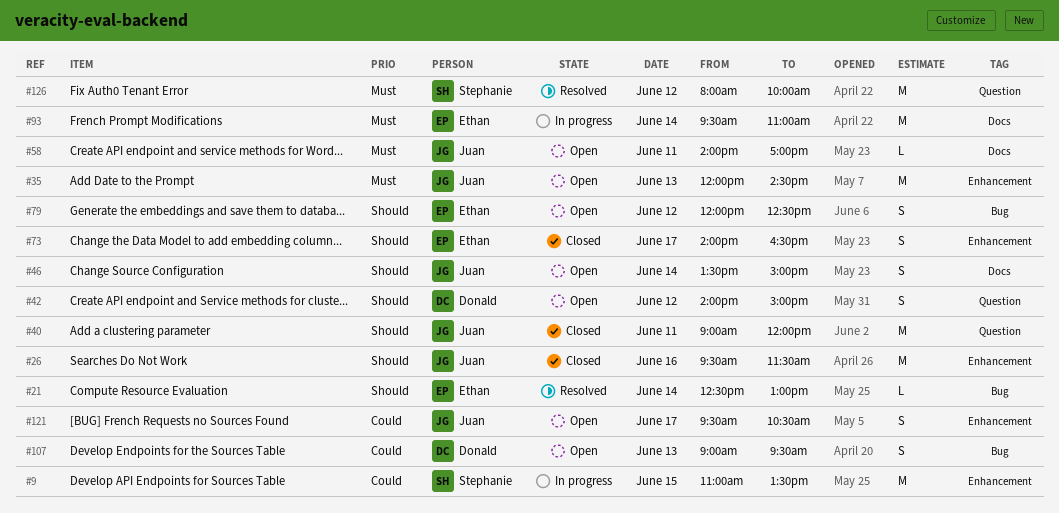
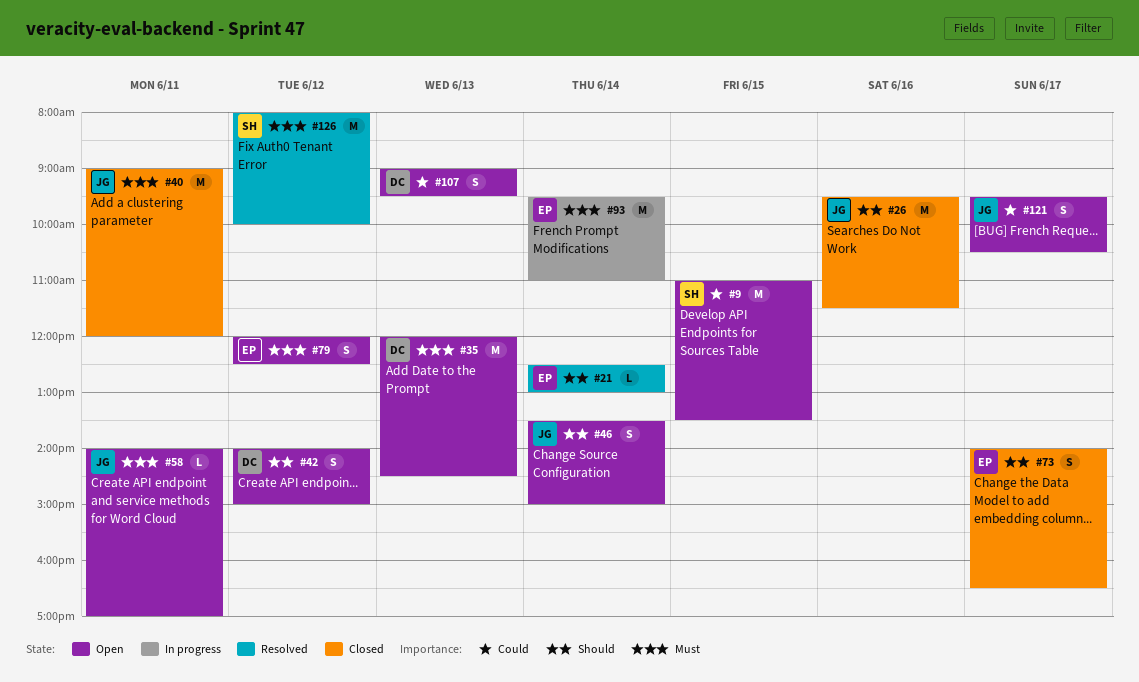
#9, status: In progress -> Open
#35, owner: Juan -> Donald
#40, priority: Should -> Must
#79, priority: Should -> Must

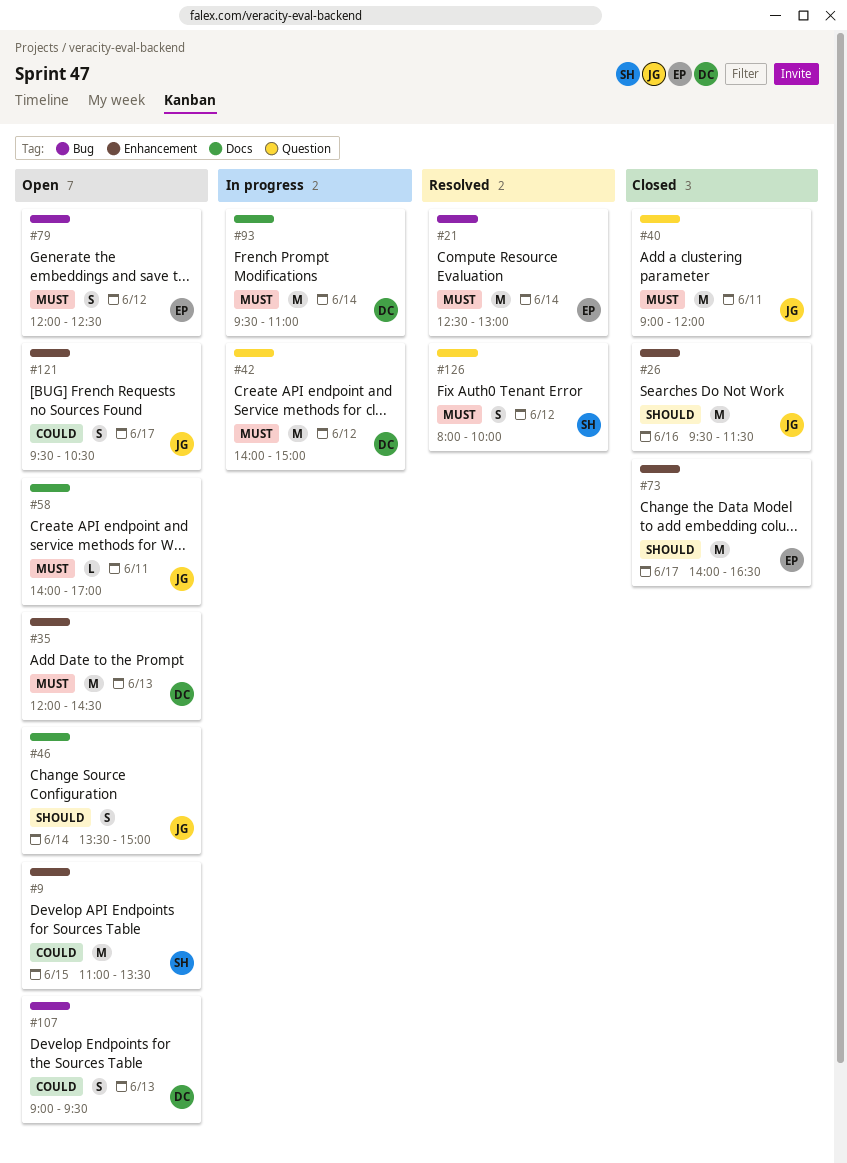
#21, priority: Should -> Must
#21, estimate: L -> M
#42, status: Open -> In progress
#42, priority: Should -> Must
#42, estimate: S -> M
#73, estimate: S -> M
#93, owner: EP -> DC
#126, estimate: M -> S

